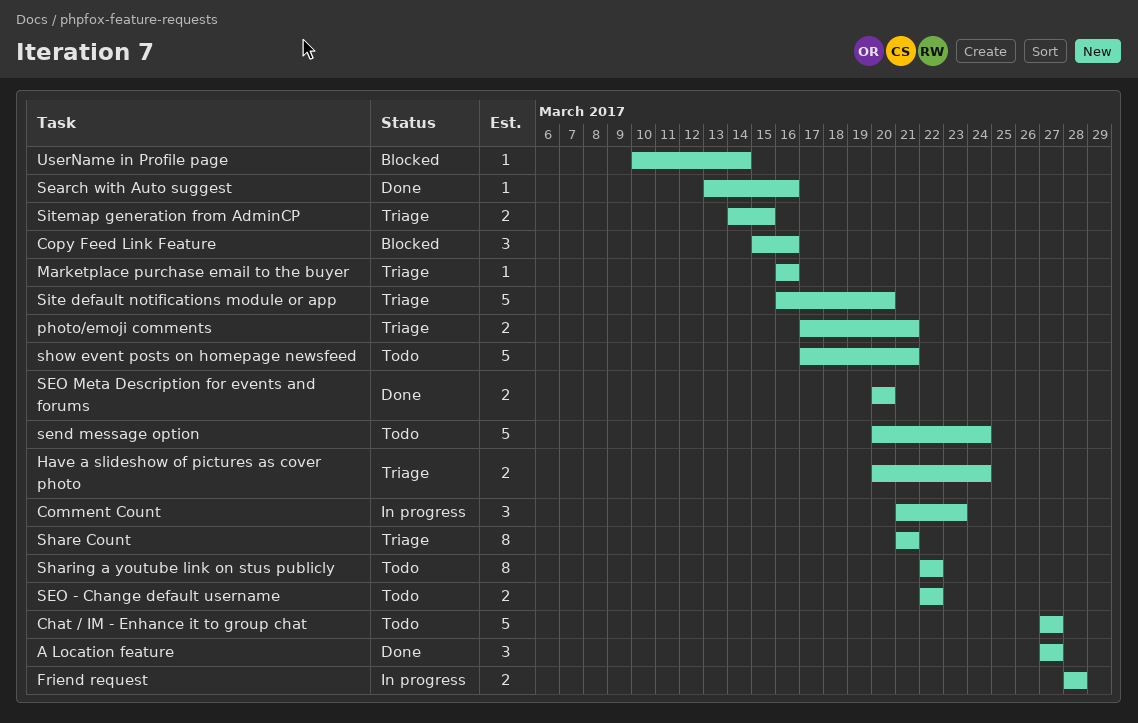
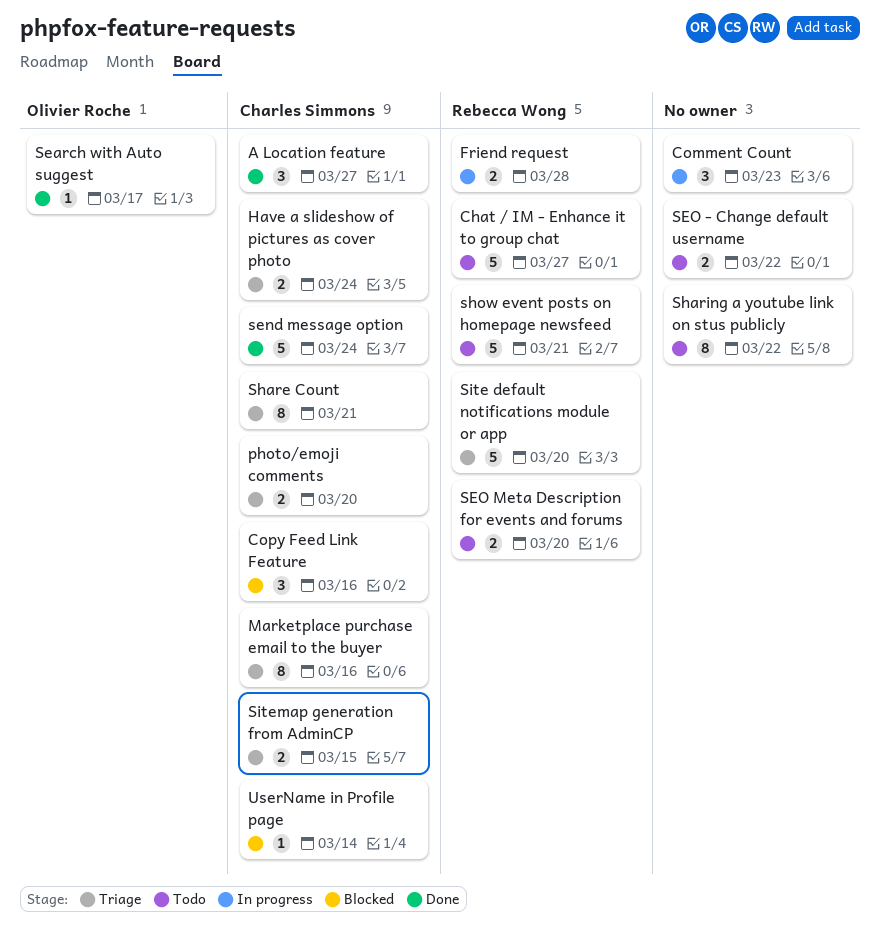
Marketplace purchase email to the buyer, estimate: 1 -> 8
photo/emoji comments, due: Mar 21 -> Mar 20
Search with Auto suggest, due: Mar 16 -> Mar 17
send message option, status: Todo -> Done
SEO Meta Description for events and forums, status: Done -> Todo

